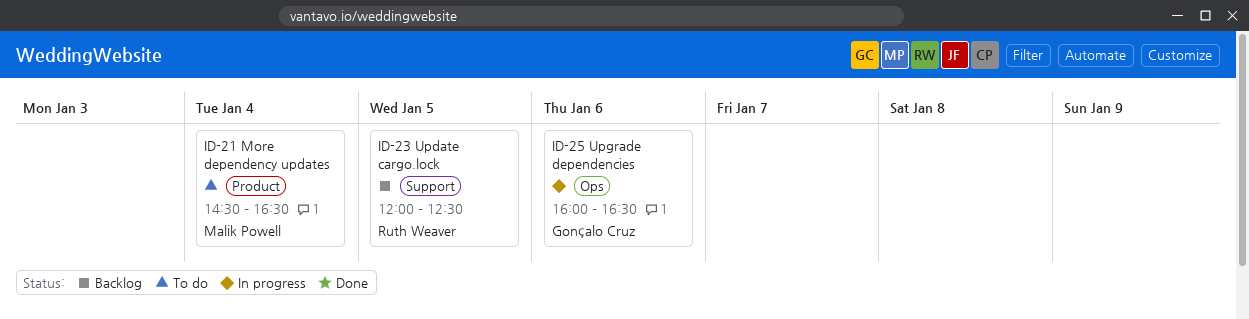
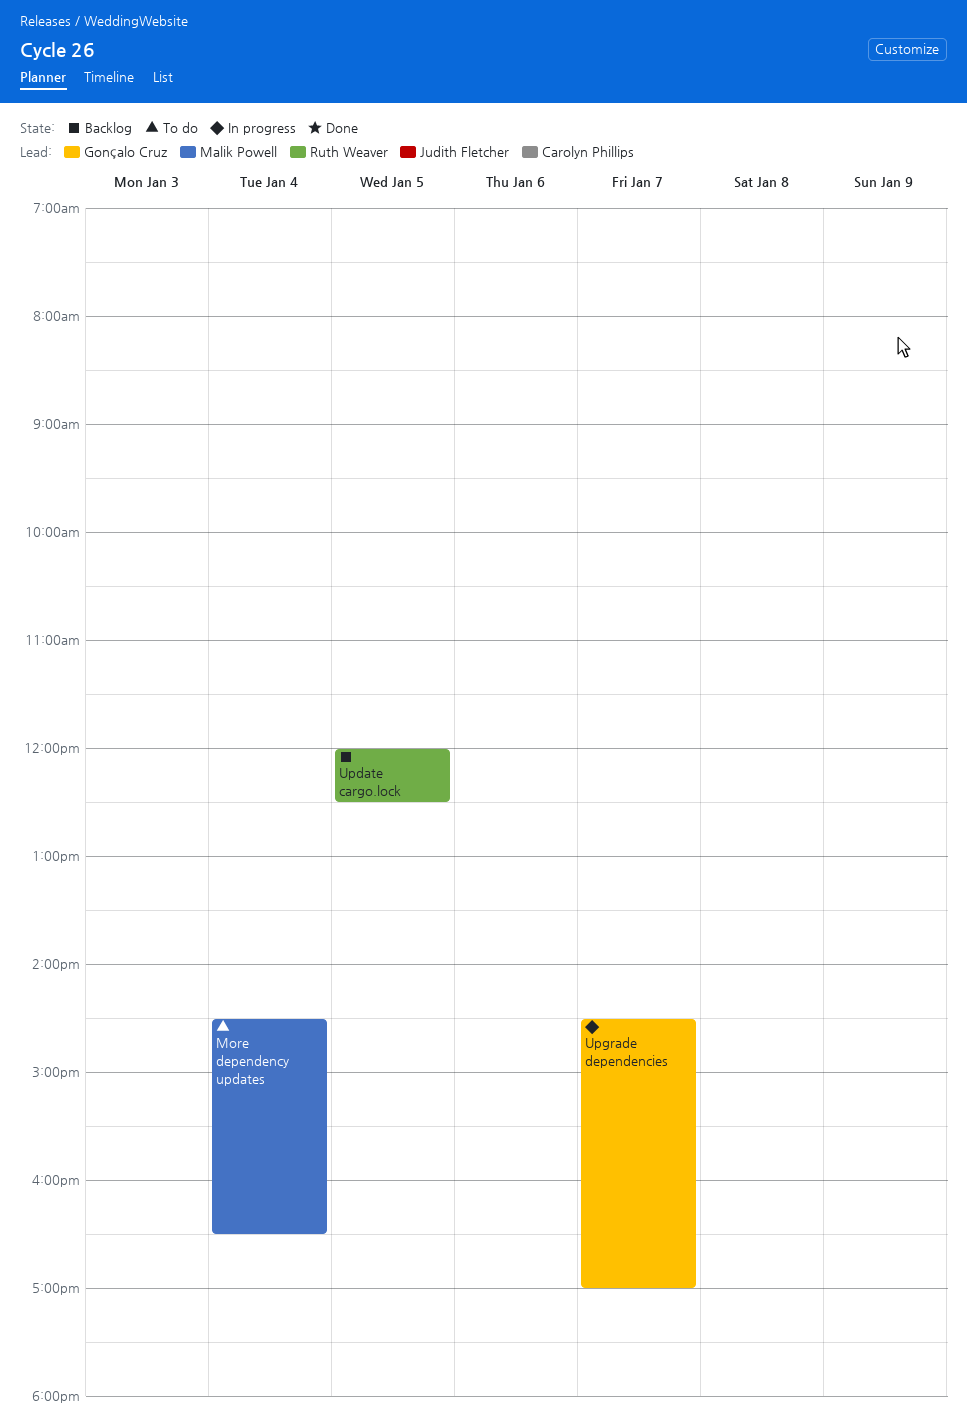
Upgrade dependencies, day: Jan 6 -> Jan 7
Upgrade dependencies, begins: 16:00 -> 14:30
Upgrade dependencies, ends: 16:30 -> 17:00

